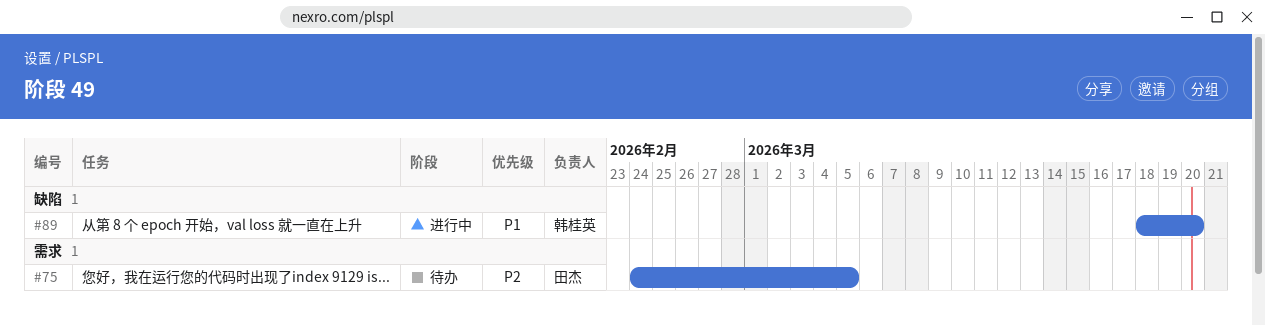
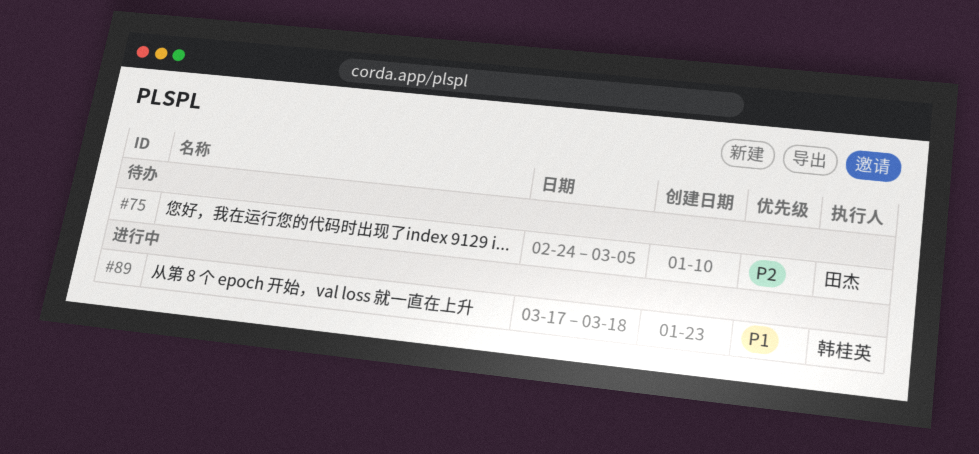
#89, start: Mar 18 -> Mar 17
#89, due: Mar 20 -> Mar 18

